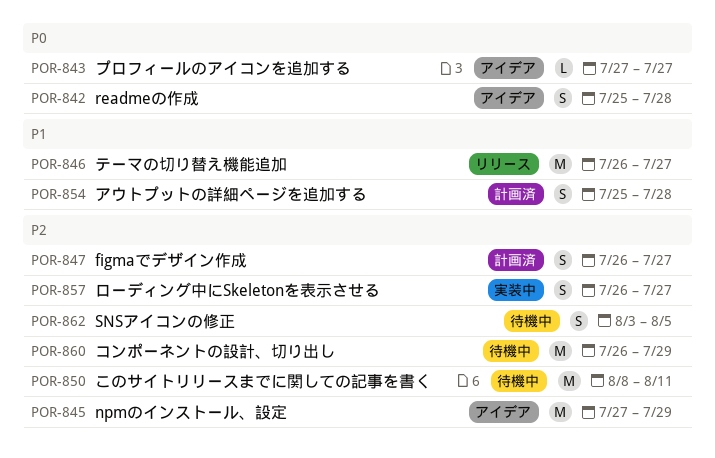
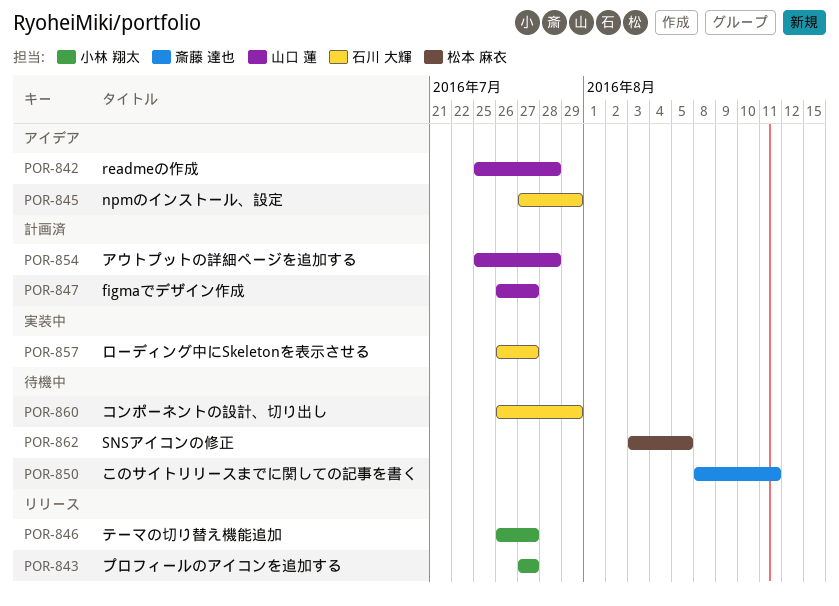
POR-843, status: アイデア -> リリース

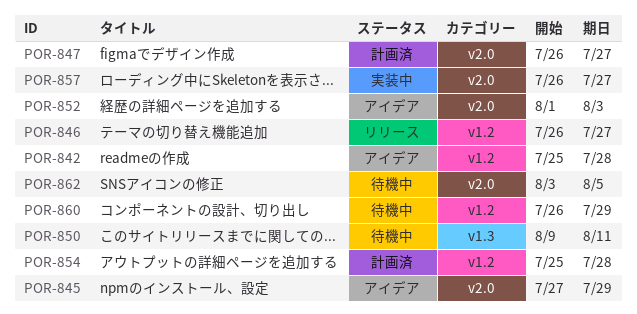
POR-843: present -> none
POR-850, start: Aug 8 -> Aug 9
POR-852: none -> present

